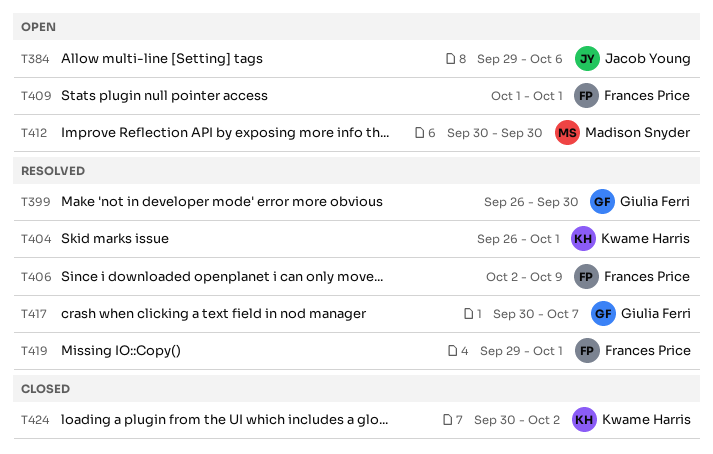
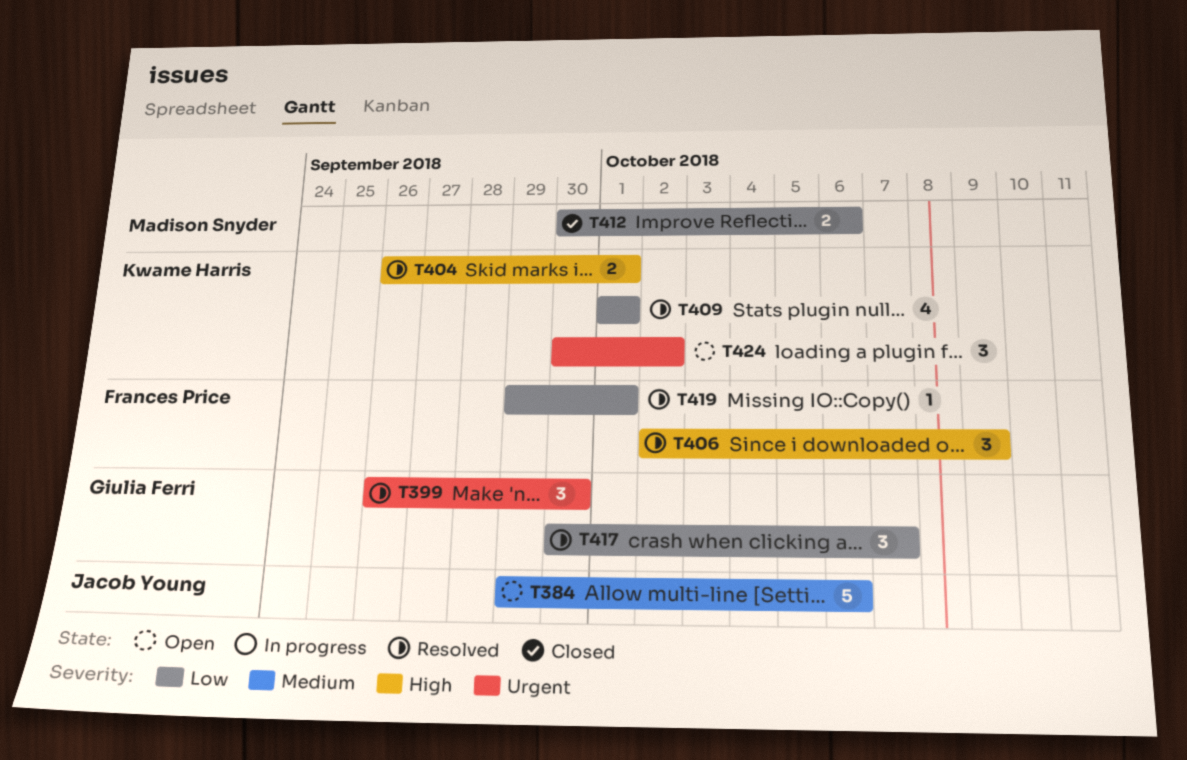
T409, status: Open -> Resolved
T409, owner: Frances Price -> Kwame Harris
T412, status: Open -> Closed
T412, due: Sep 30 -> Oct 6
T424, status: Closed -> Open

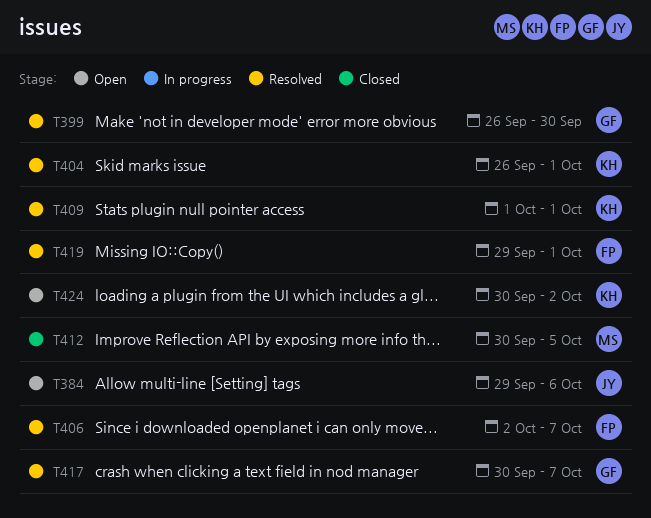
T406, due: Oct 9 -> Oct 7
T412, due: Oct 6 -> Oct 5

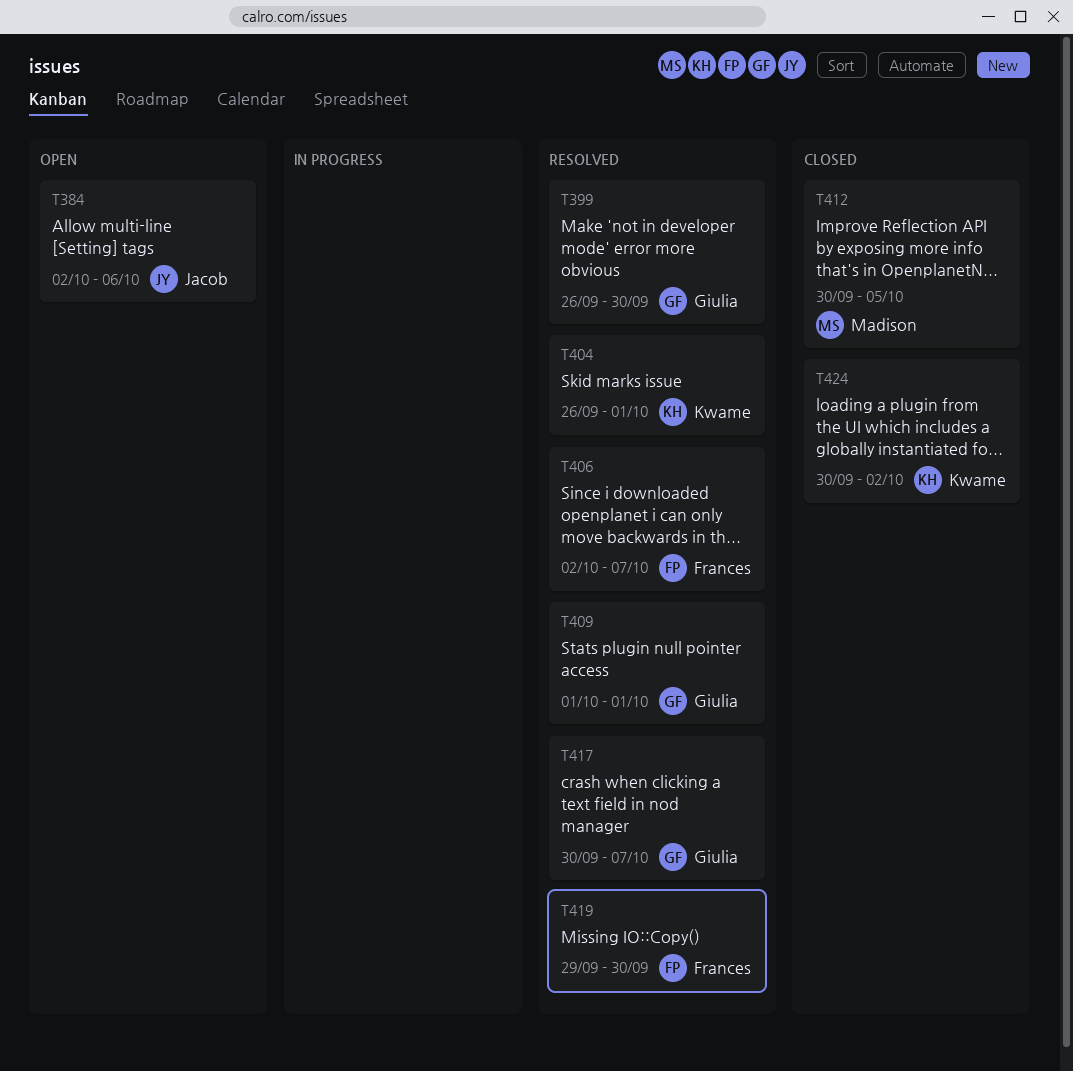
T384, start: Sep 29 -> Oct 2
T409, owner: Kwame -> Giulia
T419, due: Oct 1 -> Sep 30
T424, status: Open -> Closed

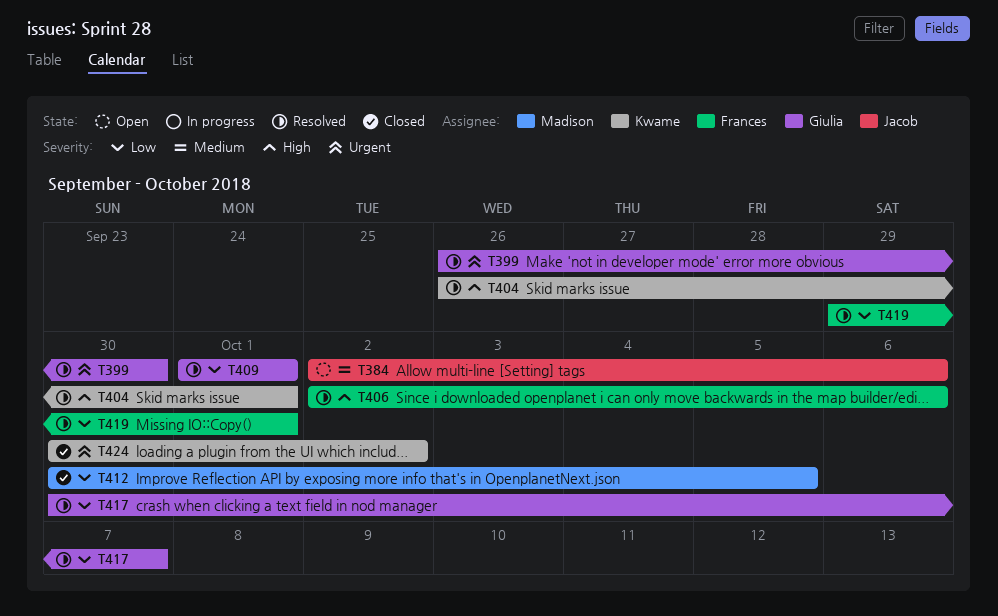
T406, due: Oct 7 -> Oct 6
T419, due: Sep 30 -> Oct 1

